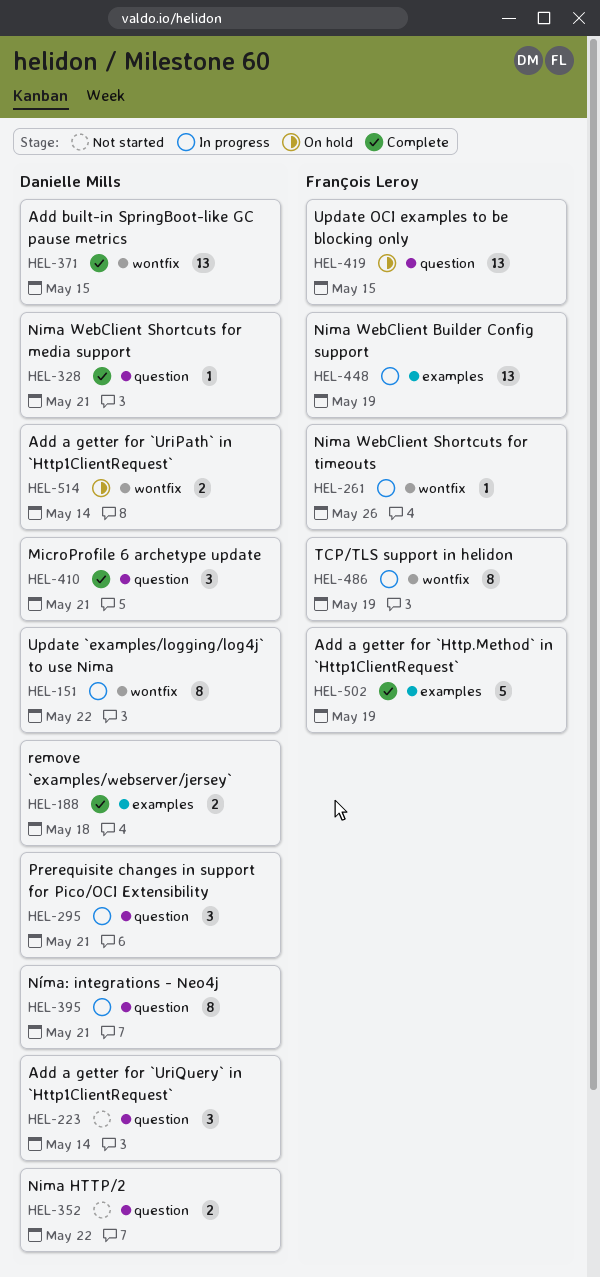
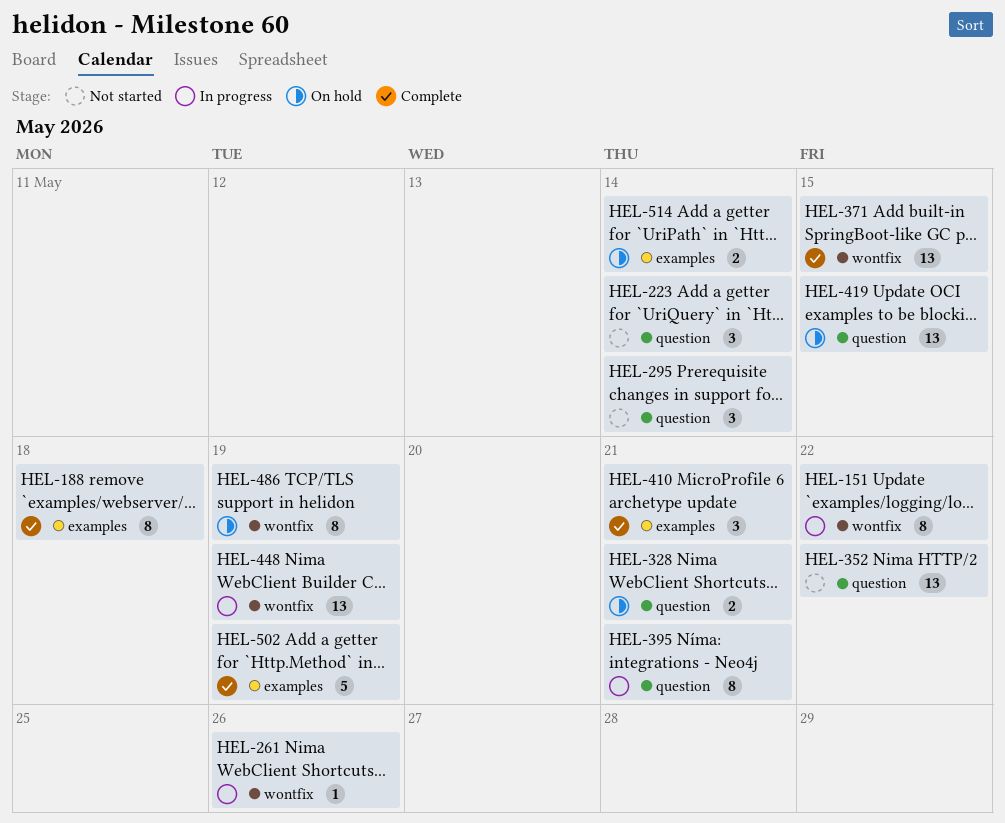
HEL-188, estimate: 2 -> 8
HEL-295, status: In progress -> Not started
HEL-295, due: May 21 -> May 14
HEL-328, status: Complete -> On hold
HEL-328, estimate: 1 -> 2
HEL-352, estimate: 2 -> 13
HEL-410, label: question -> examples
HEL-448, label: examples -> wontfix
HEL-486, status: In progress -> On hold
HEL-514, label: wontfix -> examples

